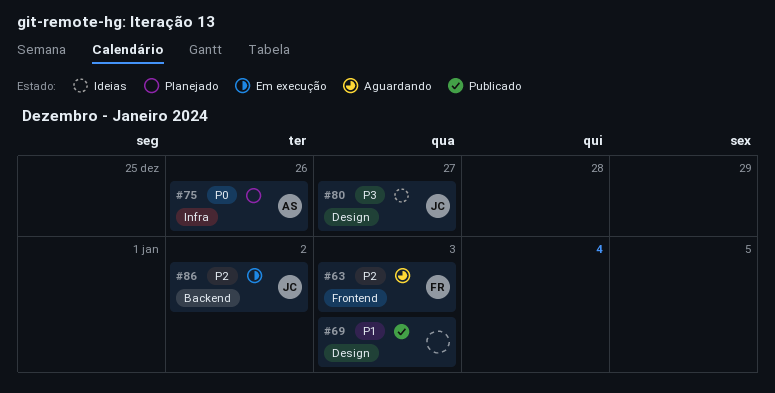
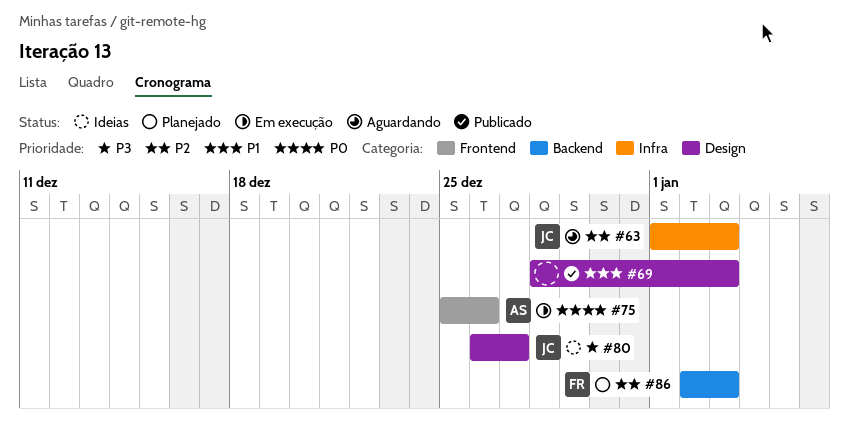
#63, owner: FR -> JC
#63, label: Frontend -> Infra
#75, status: Planejado -> Em execução
#75, label: Infra -> Frontend
#86, status: Em execução -> Planejado
#86, owner: JC -> FR
#86, due: Jan 2 -> Jan 3

